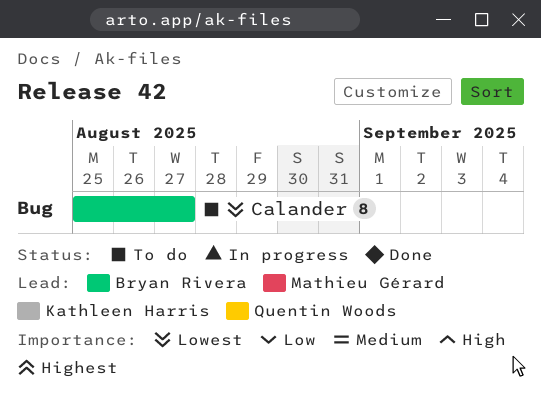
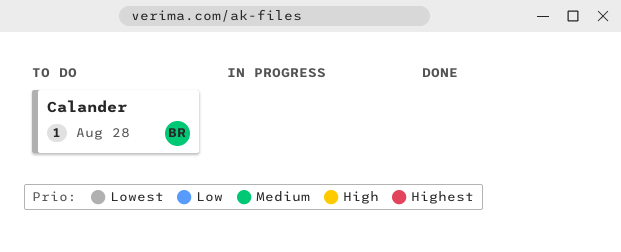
Calander, estimate: 8 -> 1
Calander, due: Aug 27 -> Aug 28

